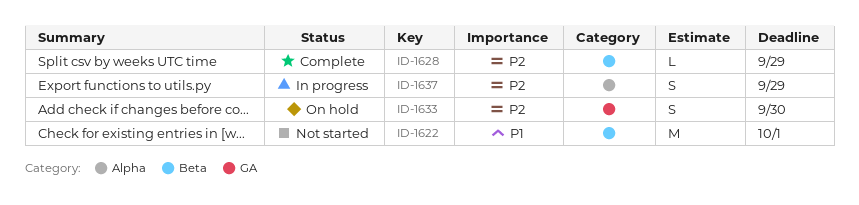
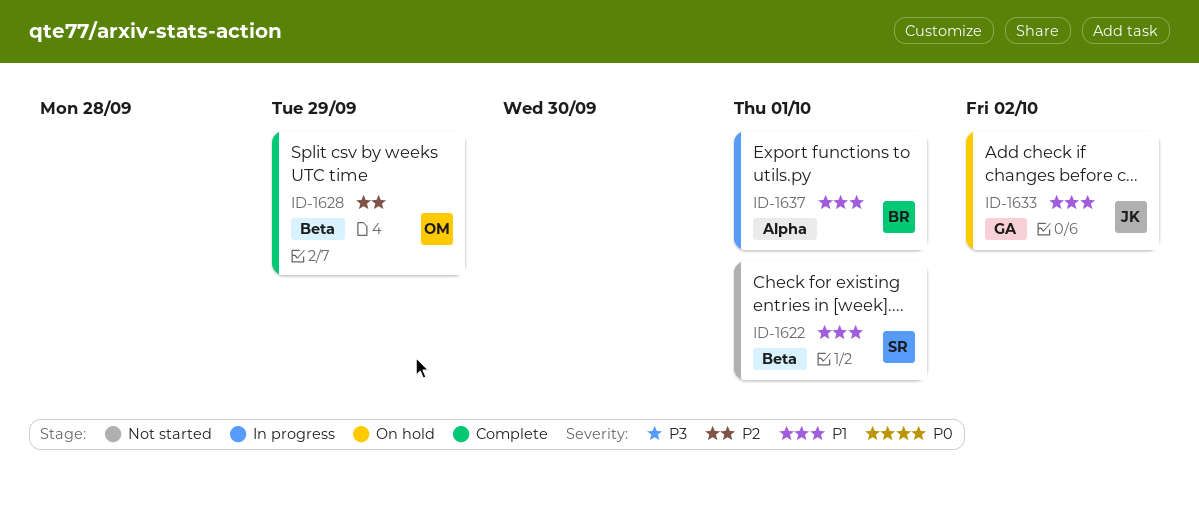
ID-1633, priority: P2 -> P1
ID-1633, due: Sep 30 -> Oct 2
ID-1637, priority: P2 -> P1
ID-1637, due: Sep 29 -> Oct 1

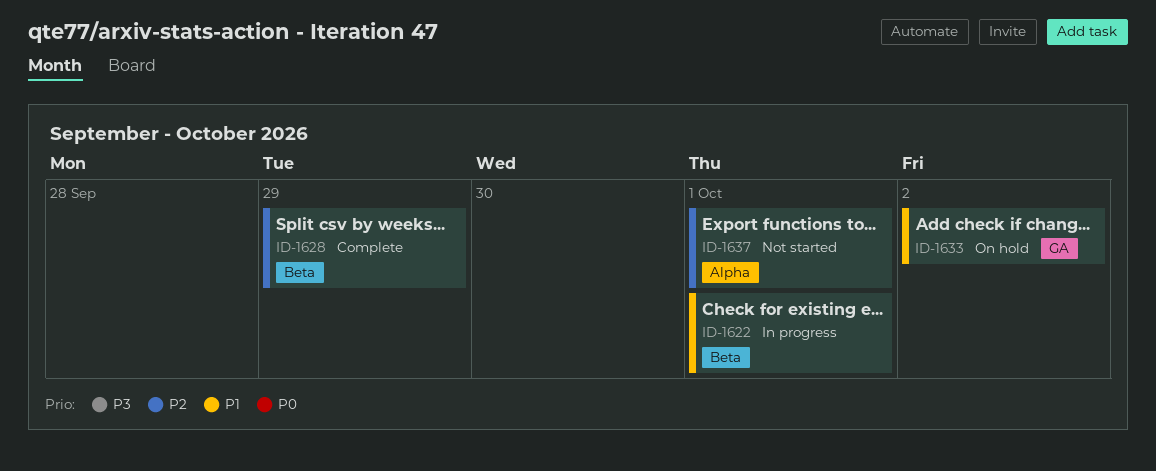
ID-1622, status: Not started -> In progress
ID-1637, status: In progress -> Not started
ID-1637, priority: P1 -> P2

